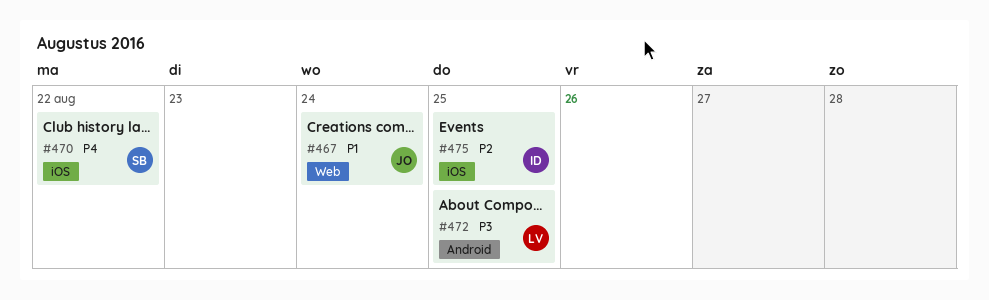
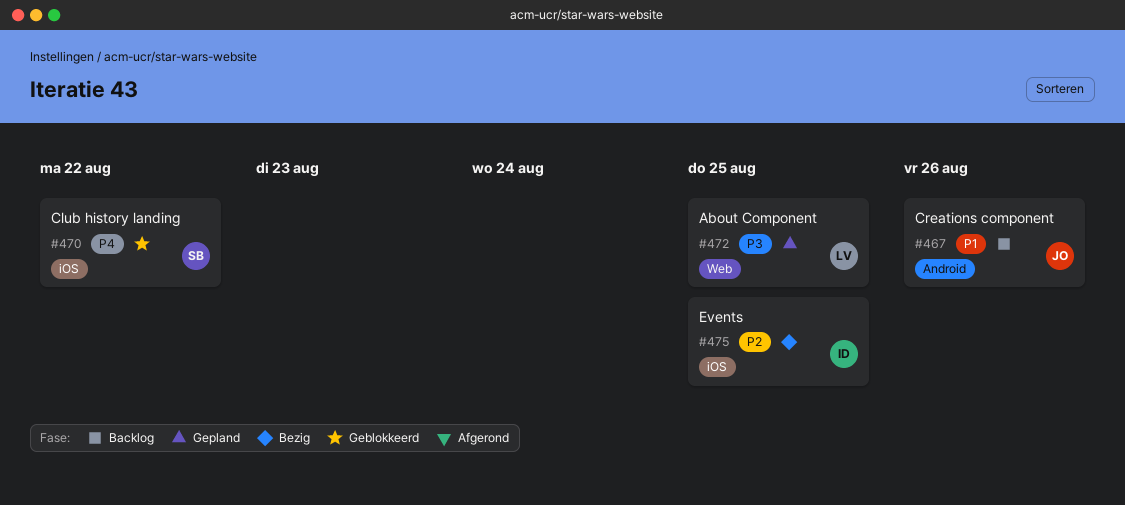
#467, label: Web -> Android
#467, due: Aug 24 -> Aug 26
#472, label: Android -> Web

